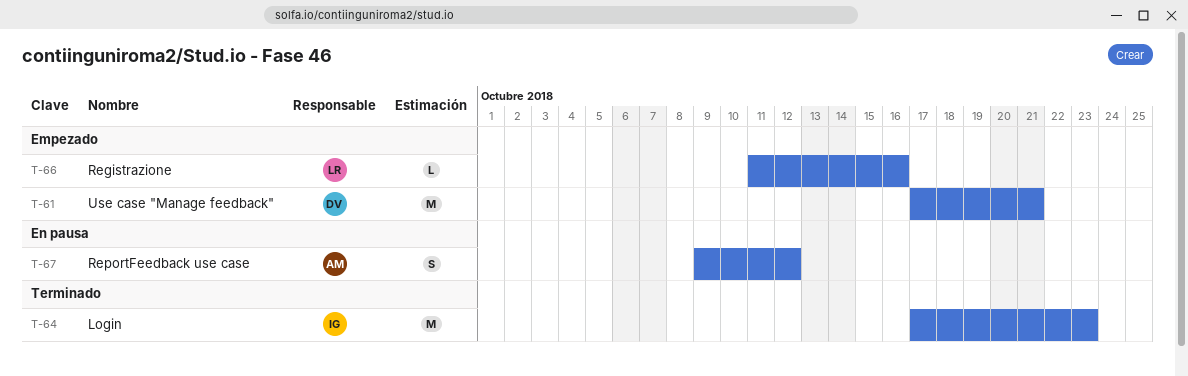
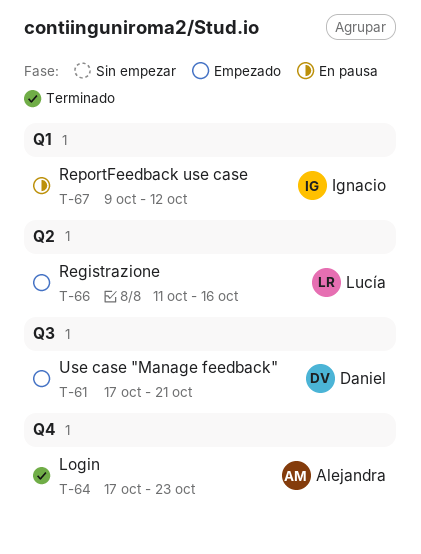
T-64, owner: Ignacio -> Alejandra
T-67, owner: Alejandra -> Ignacio

